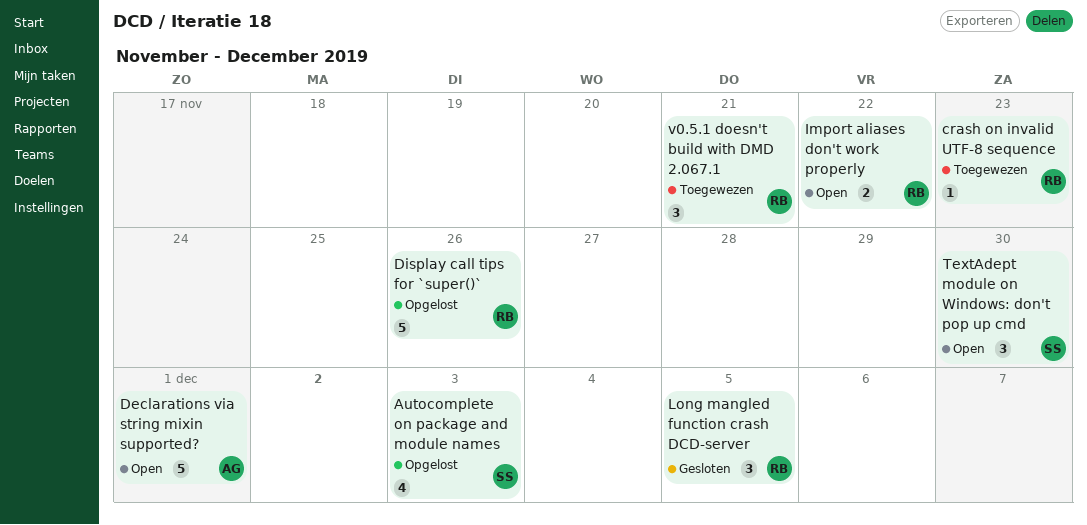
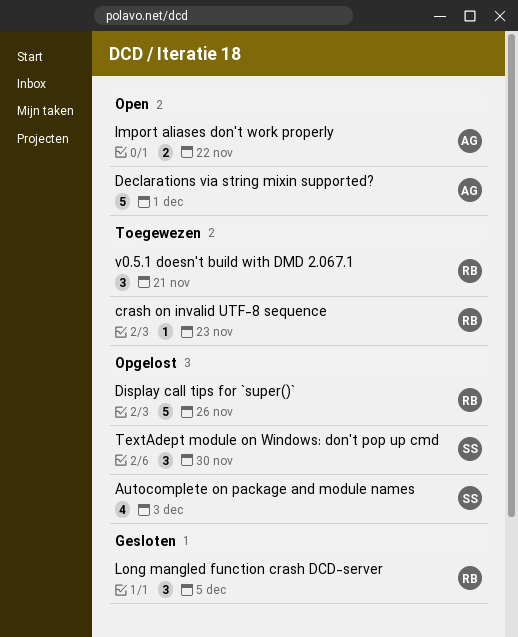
Import aliases don't work properly, owner: RB -> AG
TextAdept module on Windows: don't pop up cmd, status: Open -> Opgelost

